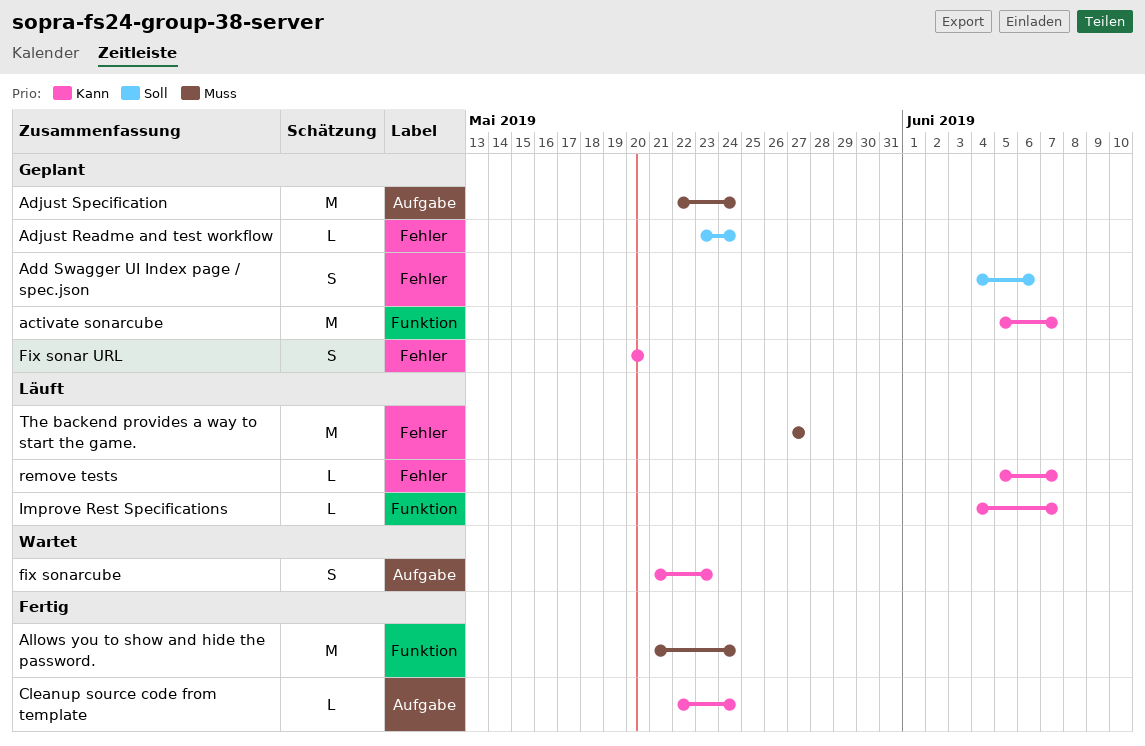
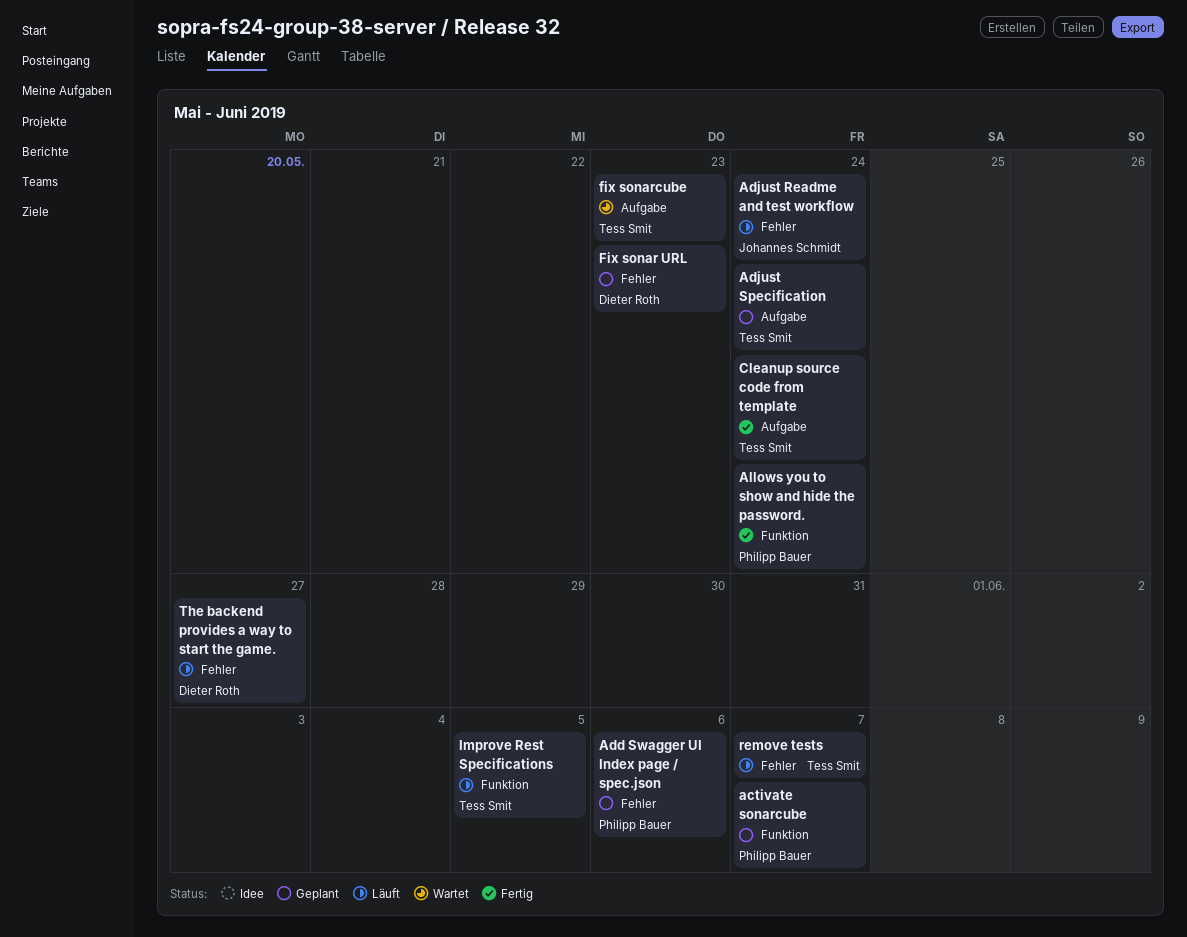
Adjust Readme and test workflow, status: Geplant -> Läuft
Fix sonar URL, due: May 20 -> May 23
Improve Rest Specifications, due: Jun 7 -> Jun 5

